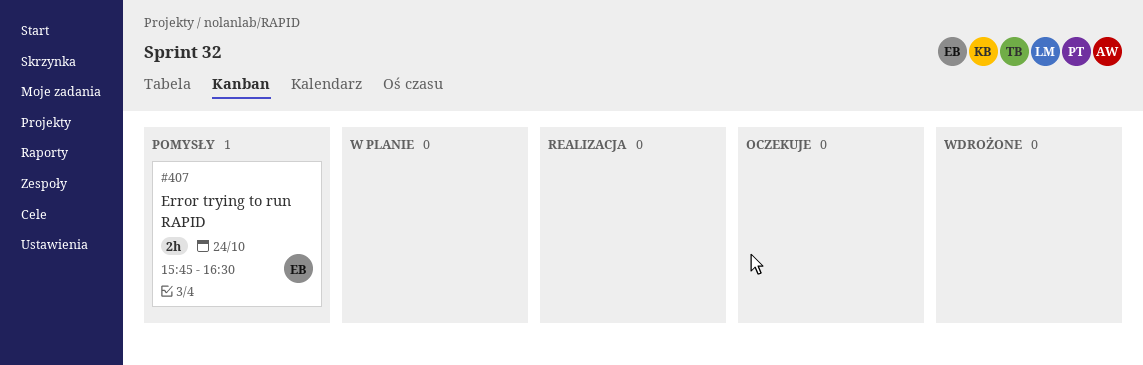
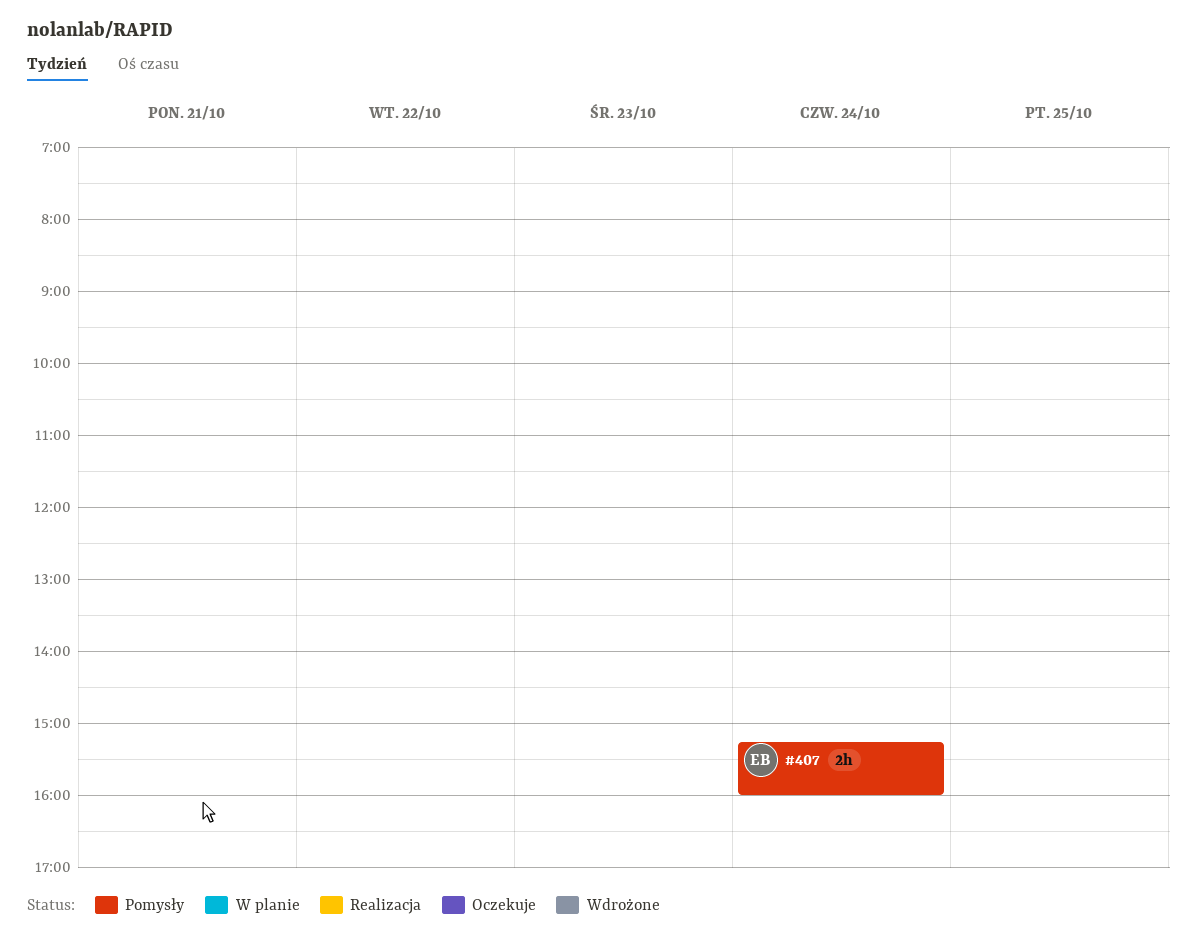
#407, begins: 15:45 -> 15:15
#407, ends: 16:30 -> 16:00

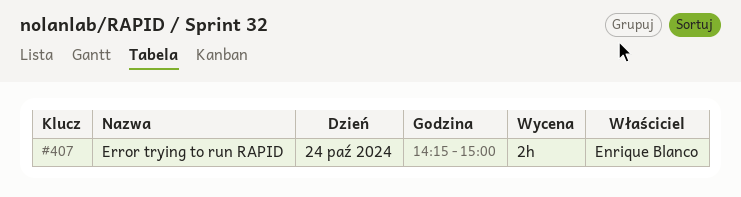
#407, begins: 15:15 -> 14:15
#407, ends: 16:00 -> 15:00

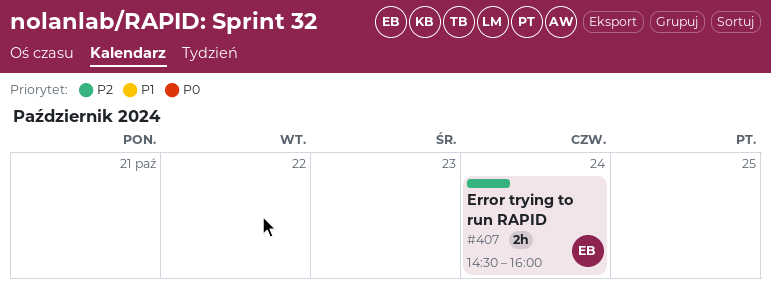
#407, begins: 14:15 -> 14:30
#407, ends: 15:00 -> 16:00

